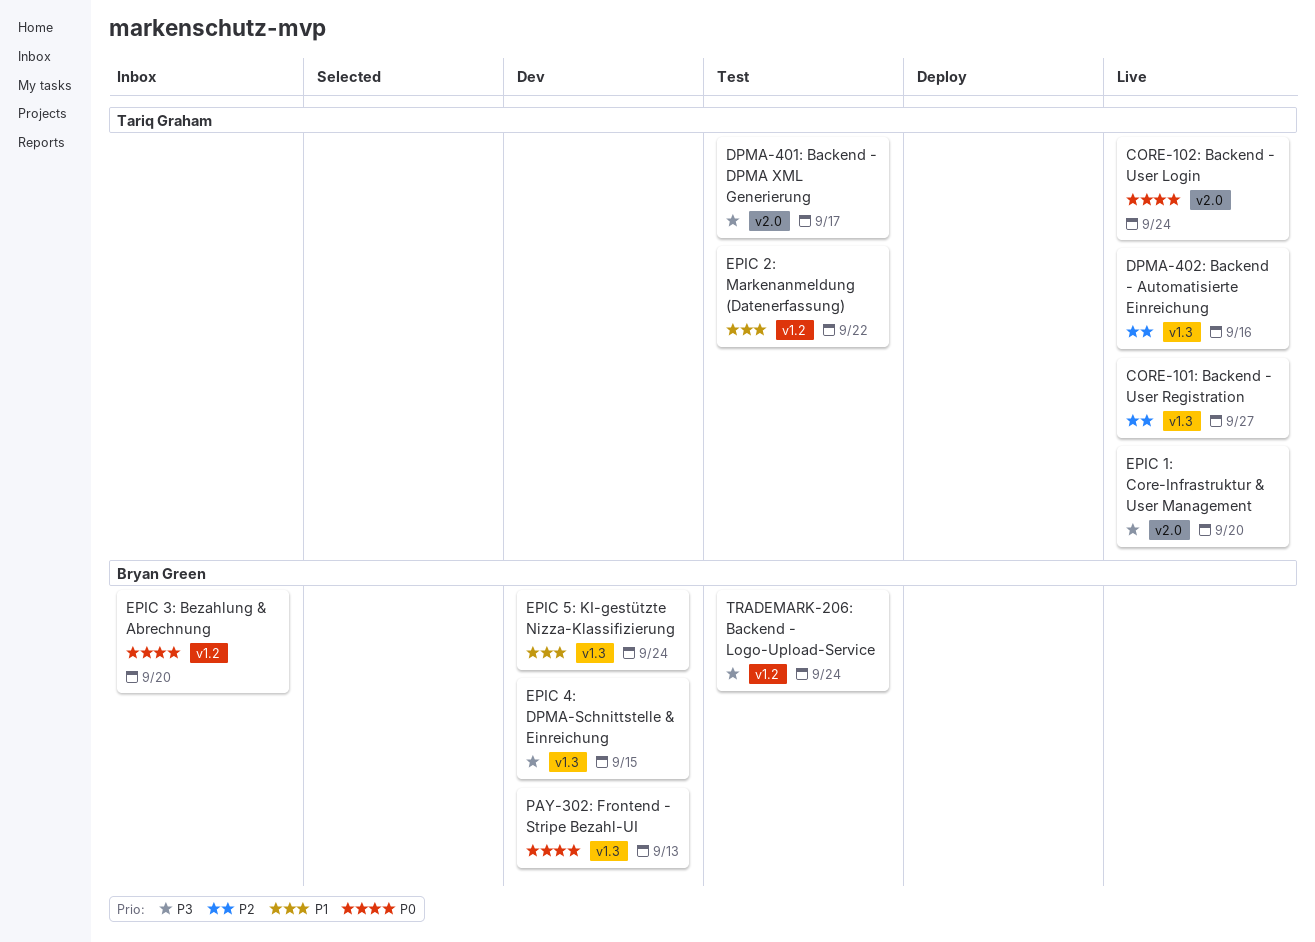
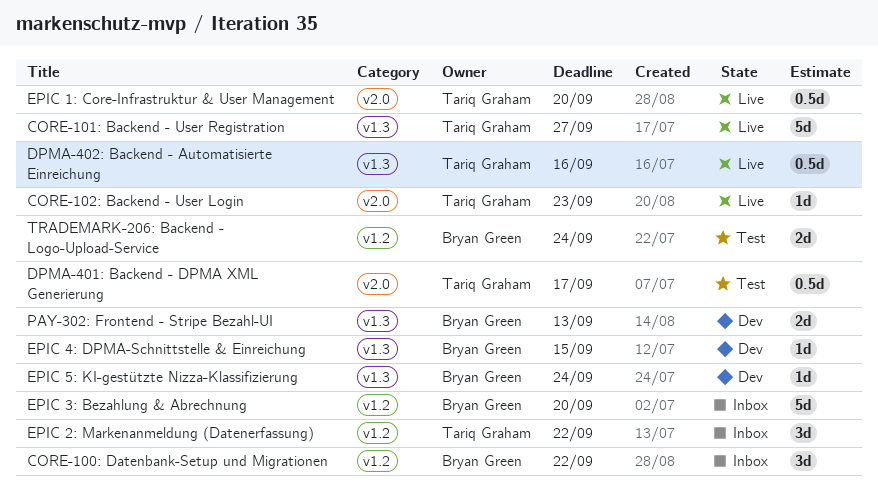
CORE-100: Datenbank-Setup und Migrationen: none -> present
CORE-102: Backend - User Login, due: Sep 24 -> Sep 23
EPIC 2: Markenanmeldung (Datenerfassung), status: Test -> Inbox

